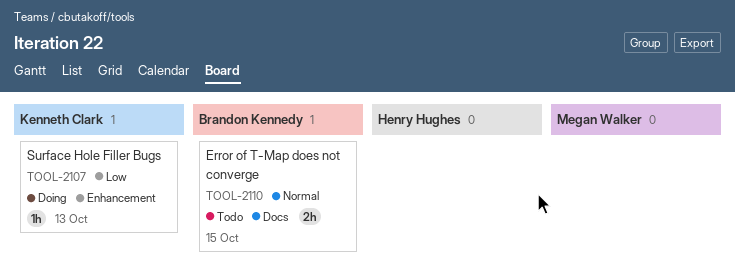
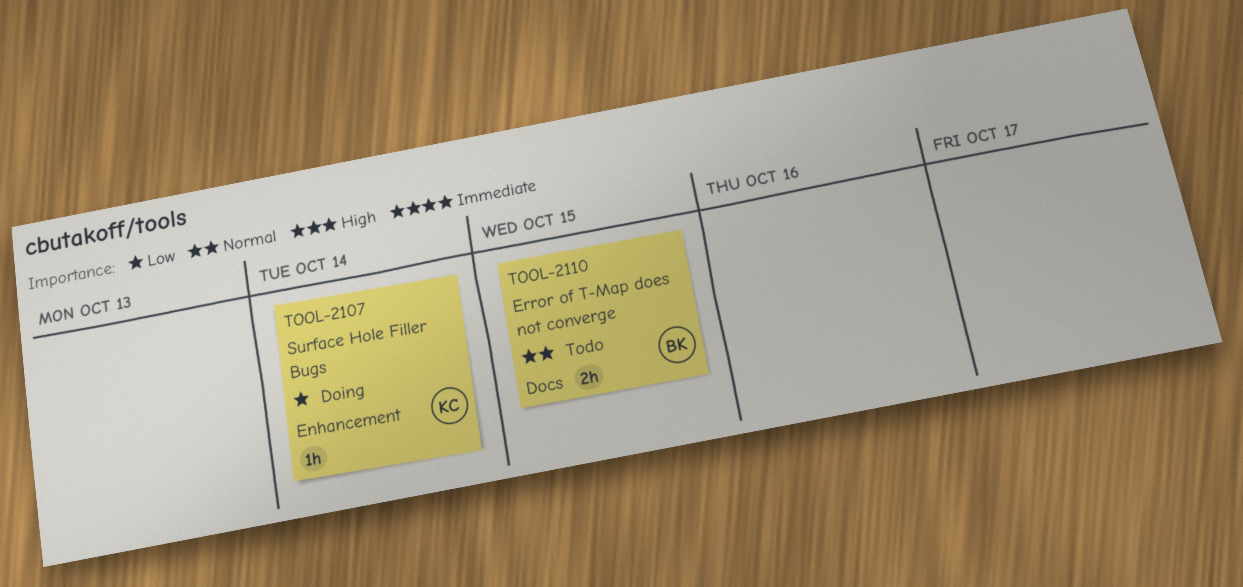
TOOL-2107, due: Oct 13 -> Oct 14

